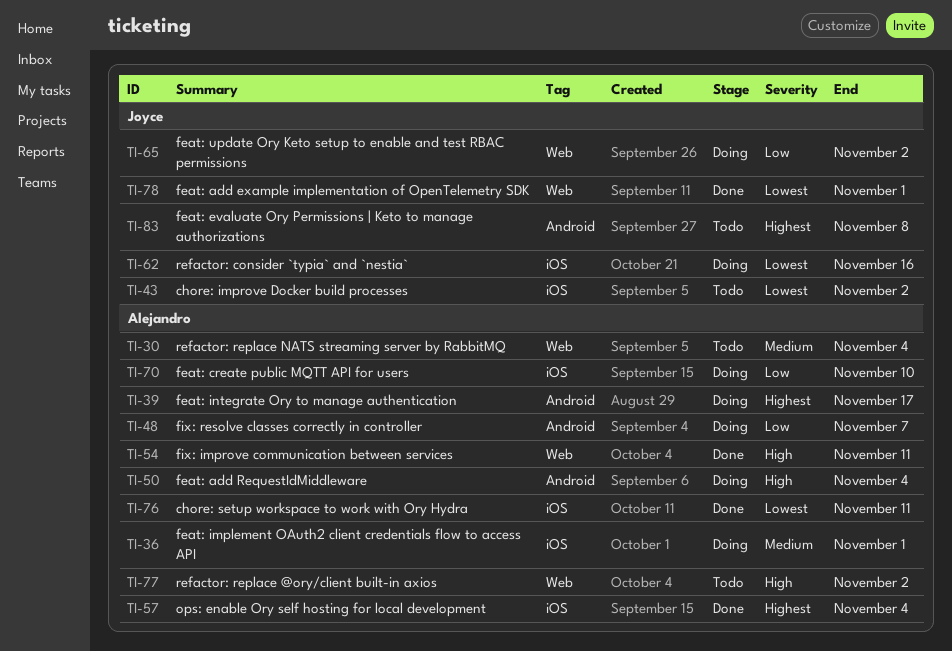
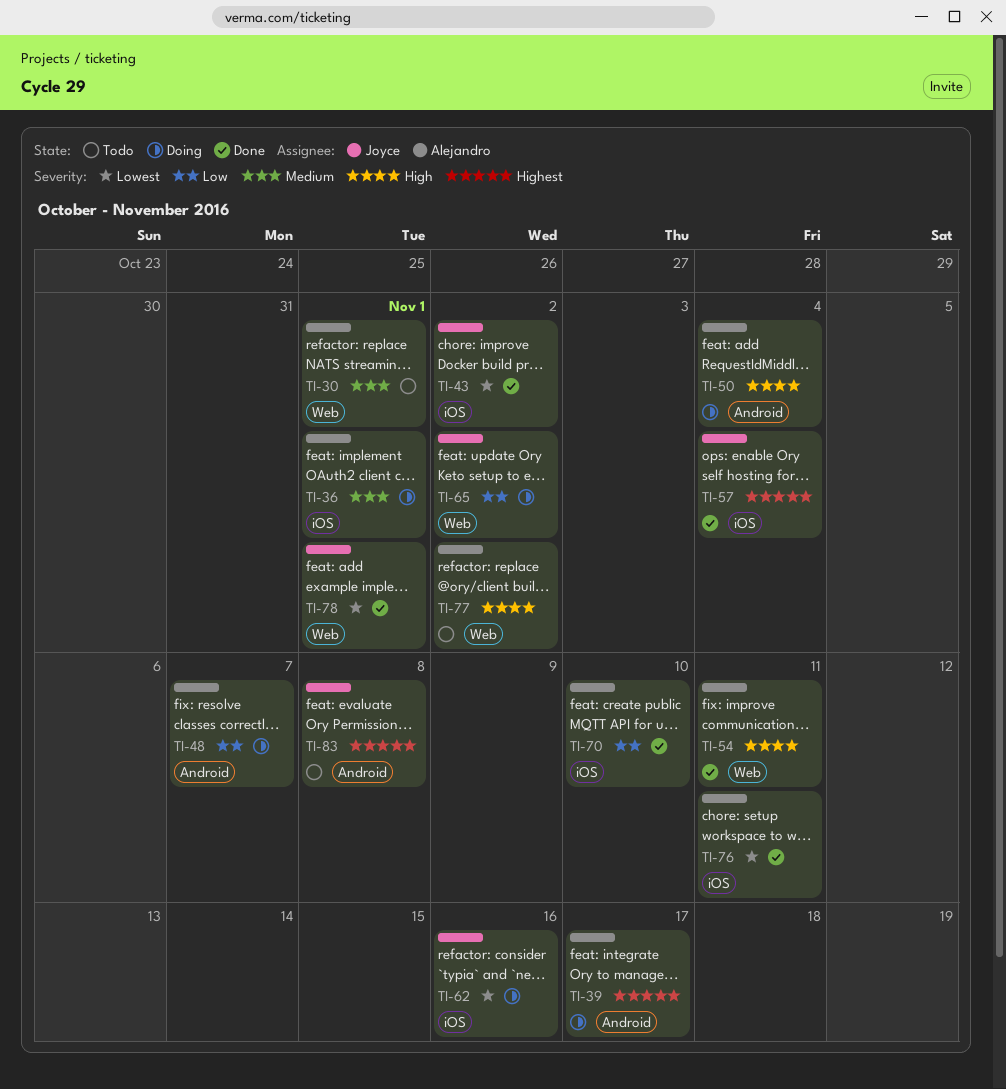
TI-30, due: Nov 4 -> Nov 1
TI-43, status: Todo -> Done
TI-57, owner: Alejandro -> Joyce
TI-70, status: Doing -> Done

